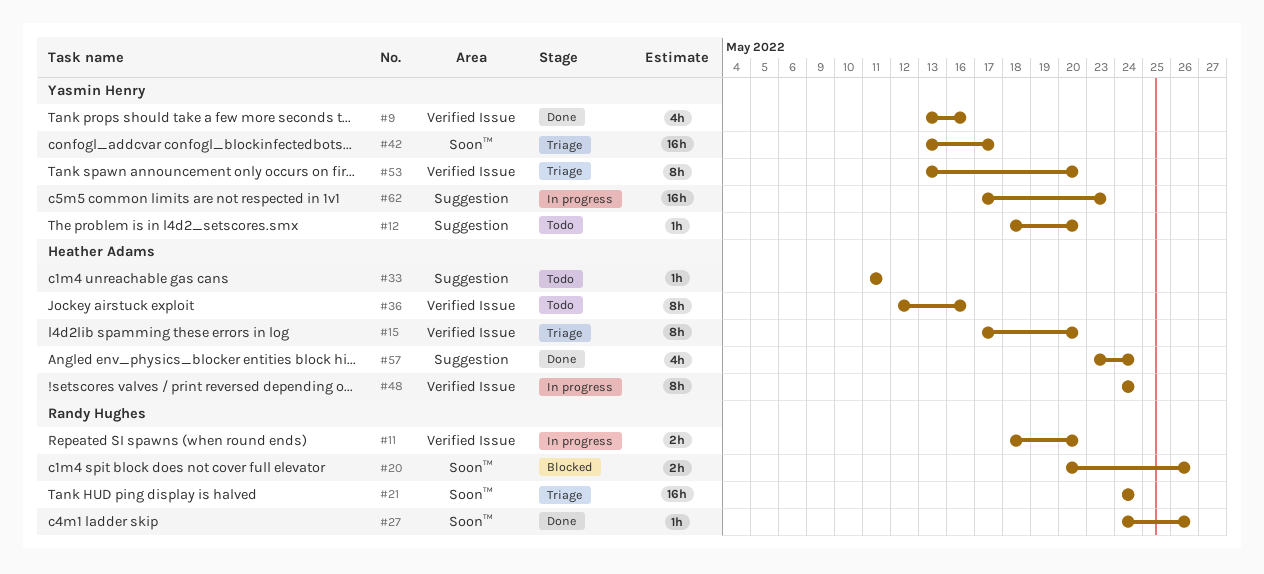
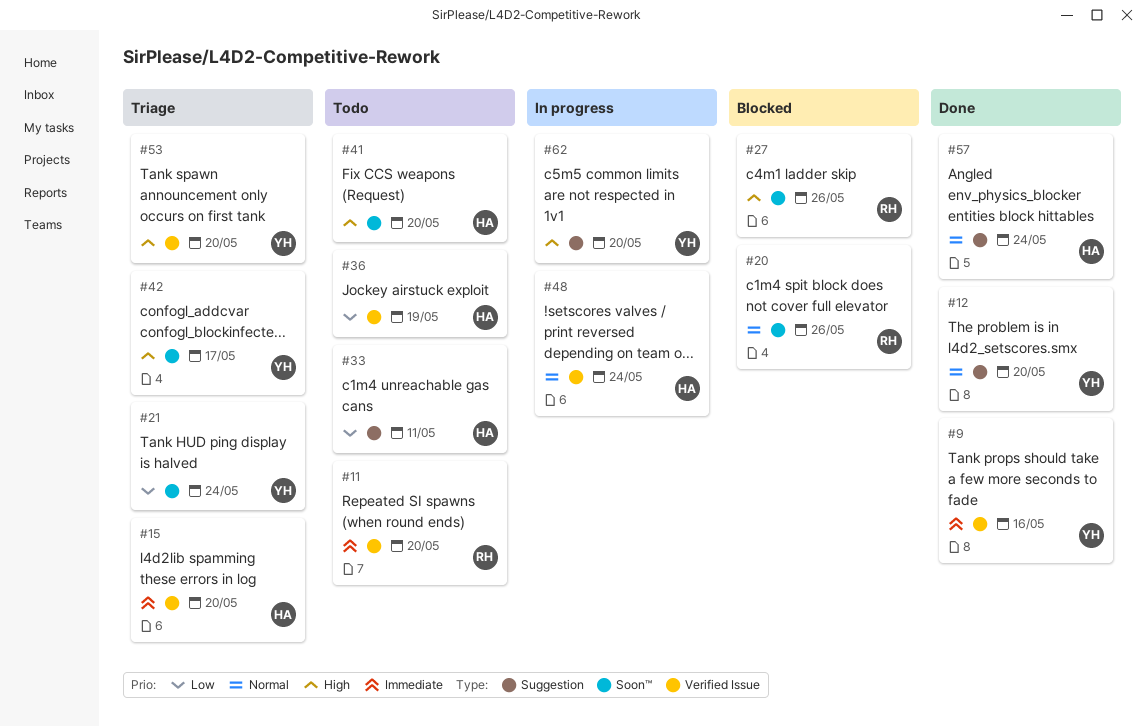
#11, status: In progress -> Todo
#12, status: Todo -> Done
#21, owner: Randy Hughes -> Yasmin Henry
#27, status: Done -> Blocked
#36, due: May 16 -> May 19
#41: none -> present
#62, due: May 23 -> May 20

